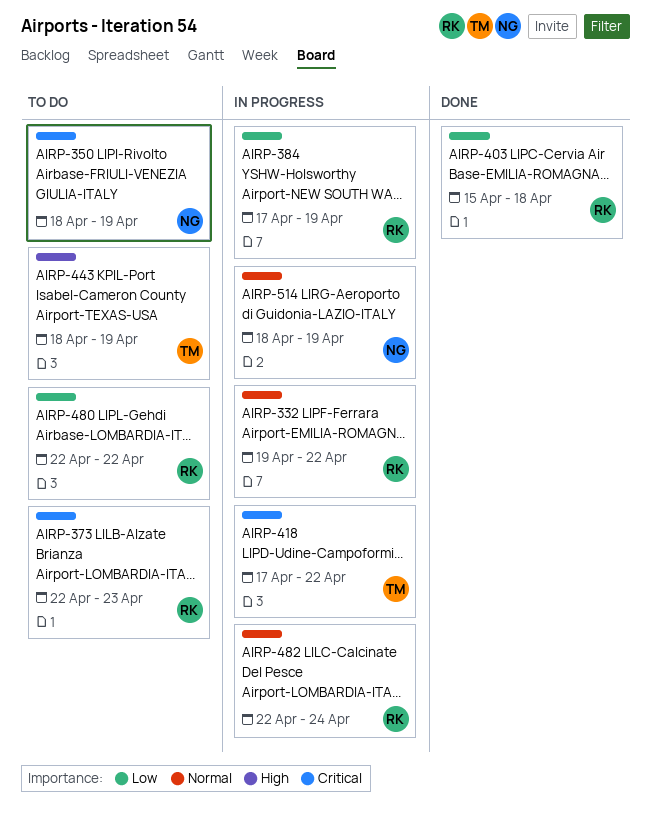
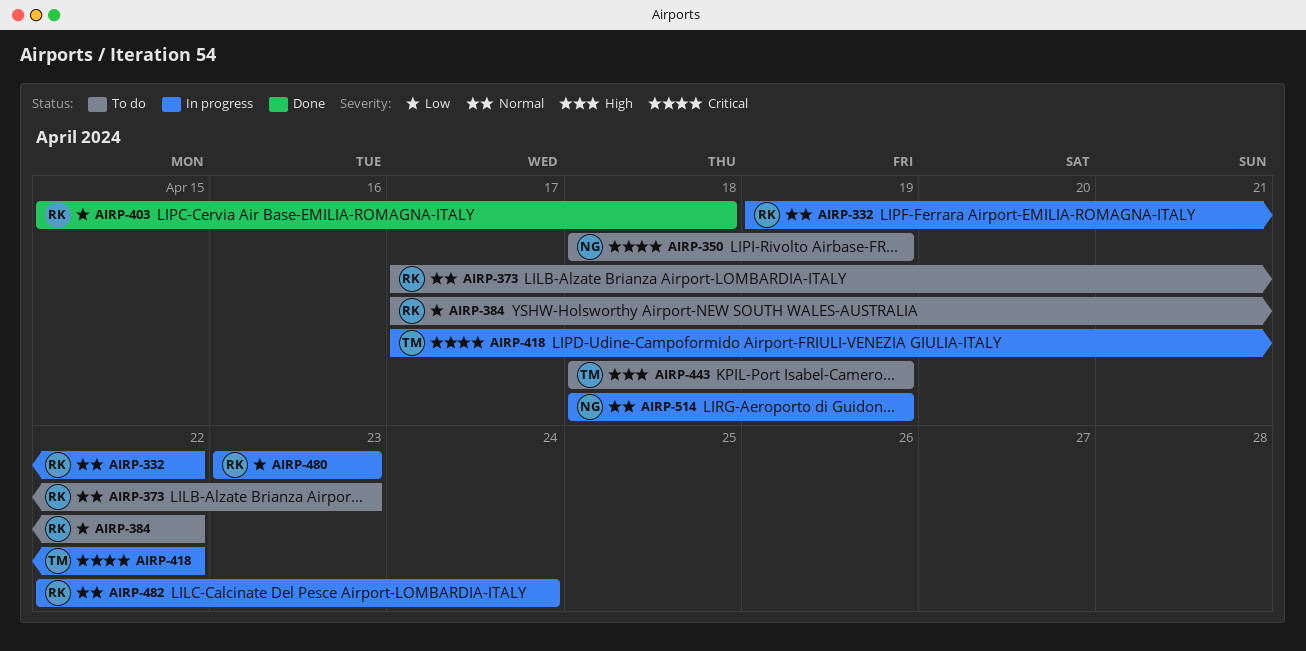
AIRP-373, priority: Critical -> Normal
AIRP-373, start: Apr 22 -> Apr 17
AIRP-384, status: In progress -> To do
AIRP-384, due: Apr 19 -> Apr 22
AIRP-480, status: To do -> In progress
AIRP-480, start: Apr 22 -> Apr 23
AIRP-480, due: Apr 22 -> Apr 23

